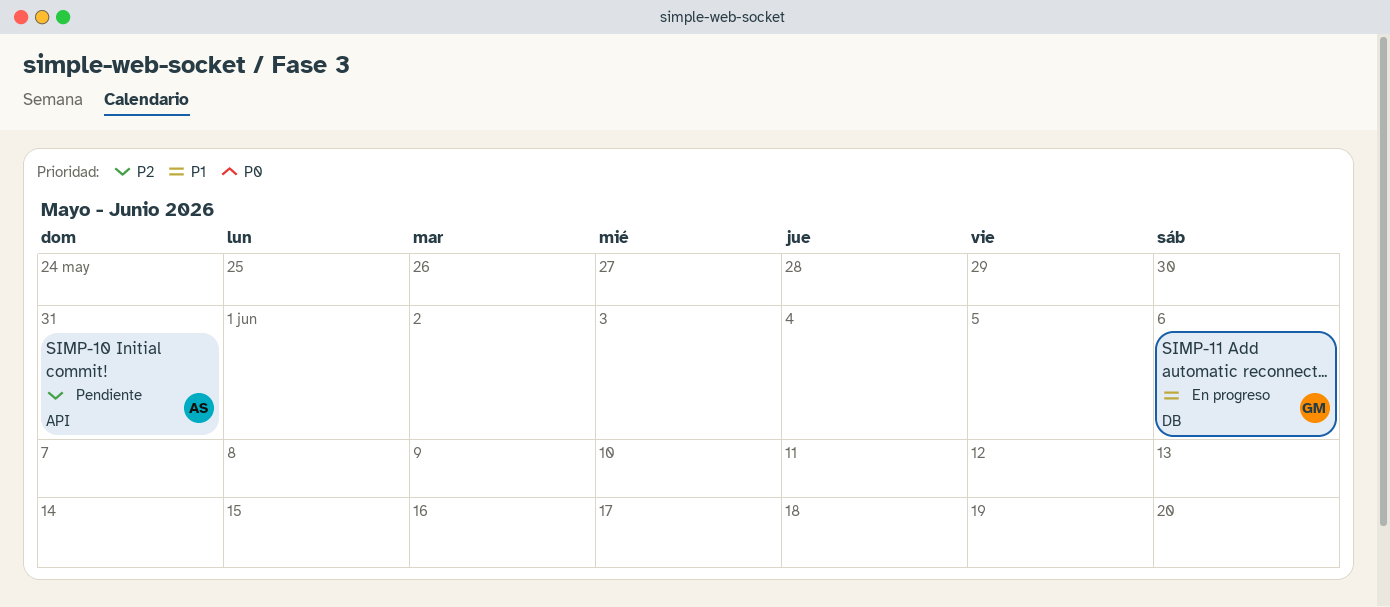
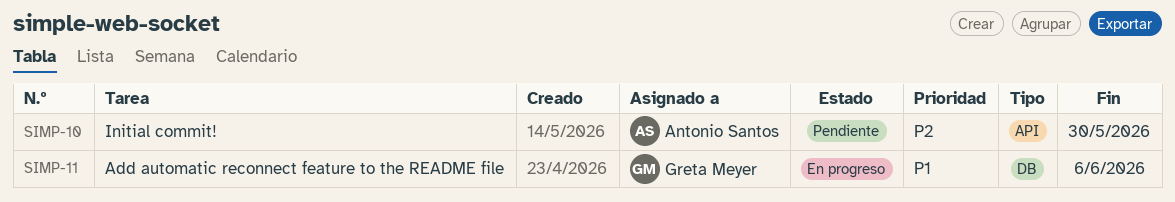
SIMP-10, due: May 31 -> May 30

